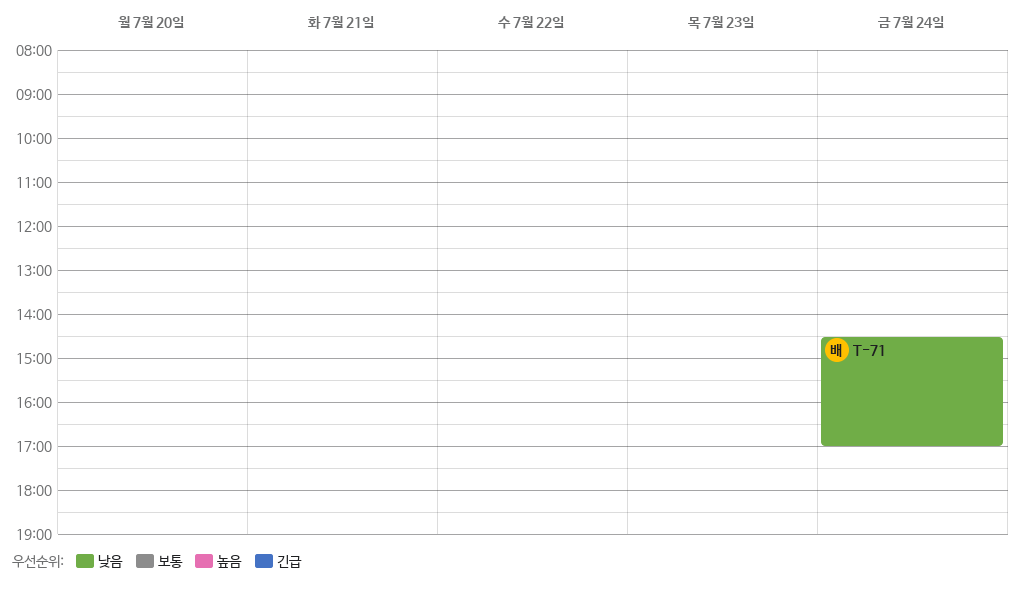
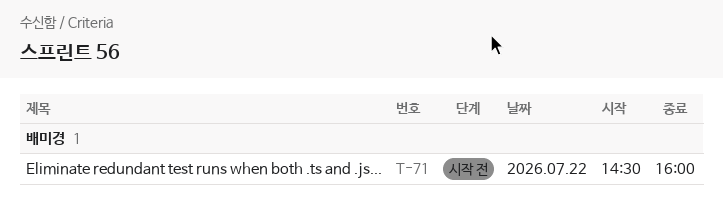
T-71, day: Jul 24 -> Jul 22
T-71, ends: 17:00 -> 16:00

